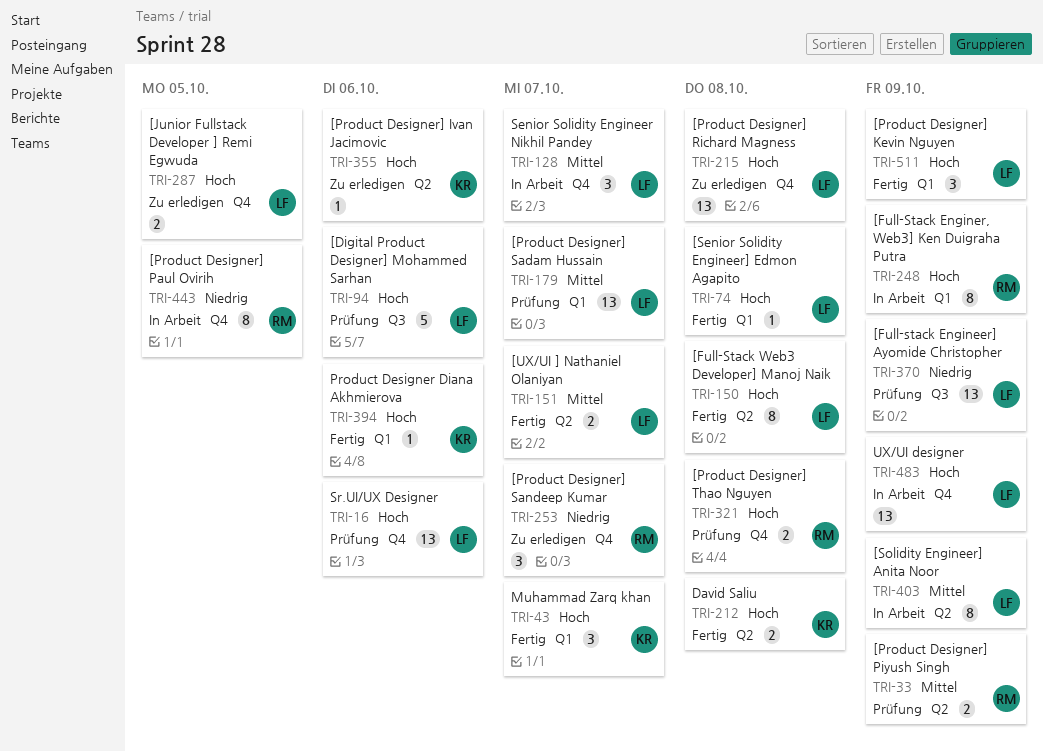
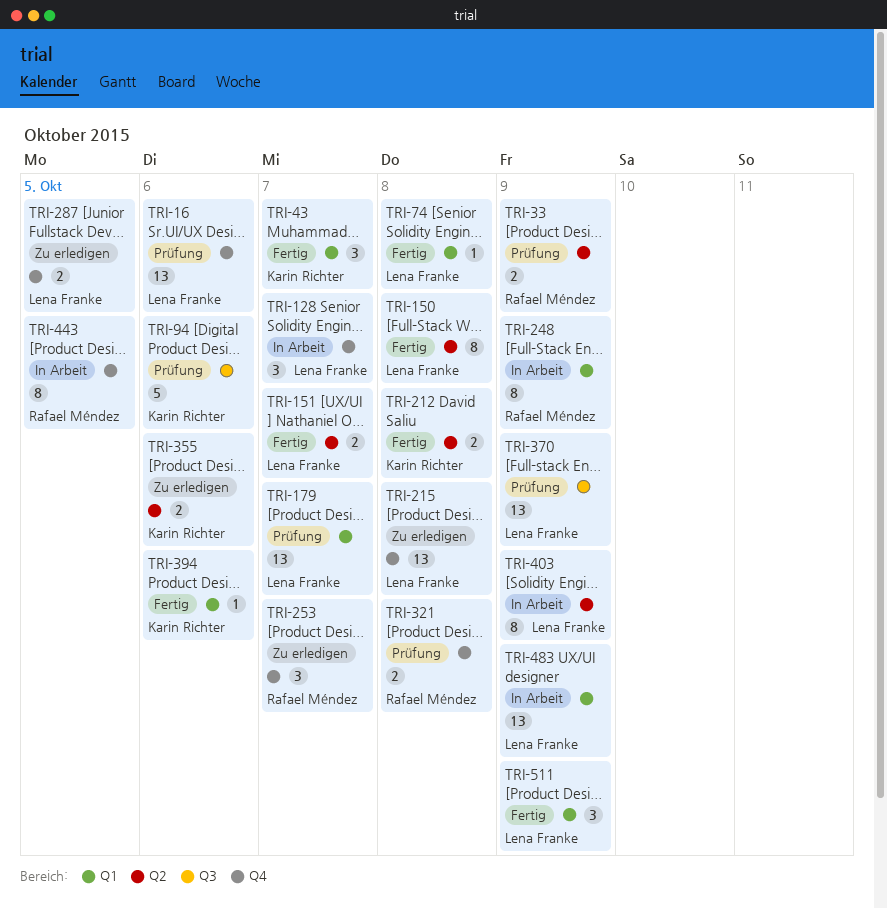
TRI-94, owner: Lena Franke -> Karin Richter
TRI-355, estimate: 1 -> 2
TRI-483, label: Q4 -> Q1

